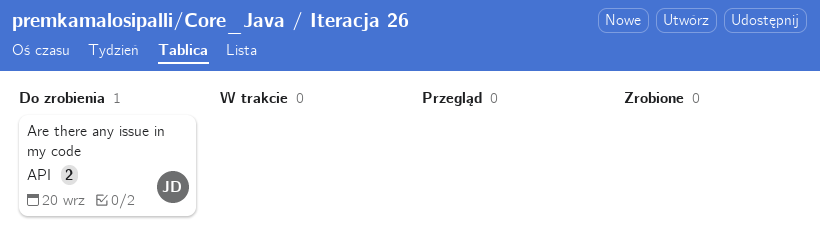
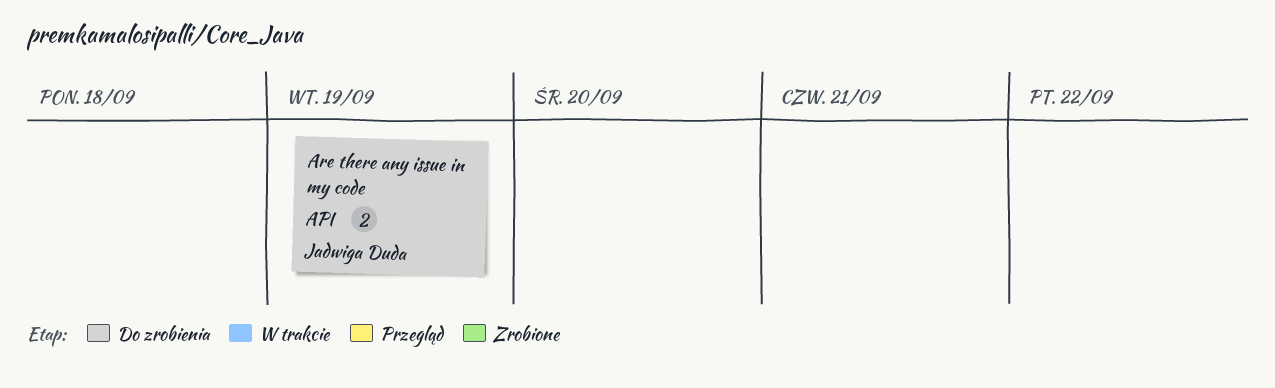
Are there any issue in my code, due: Sep 20 -> Sep 19

